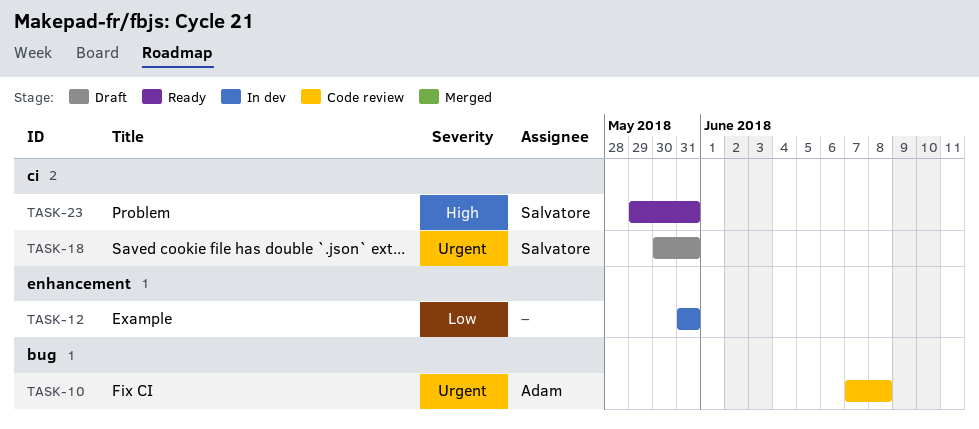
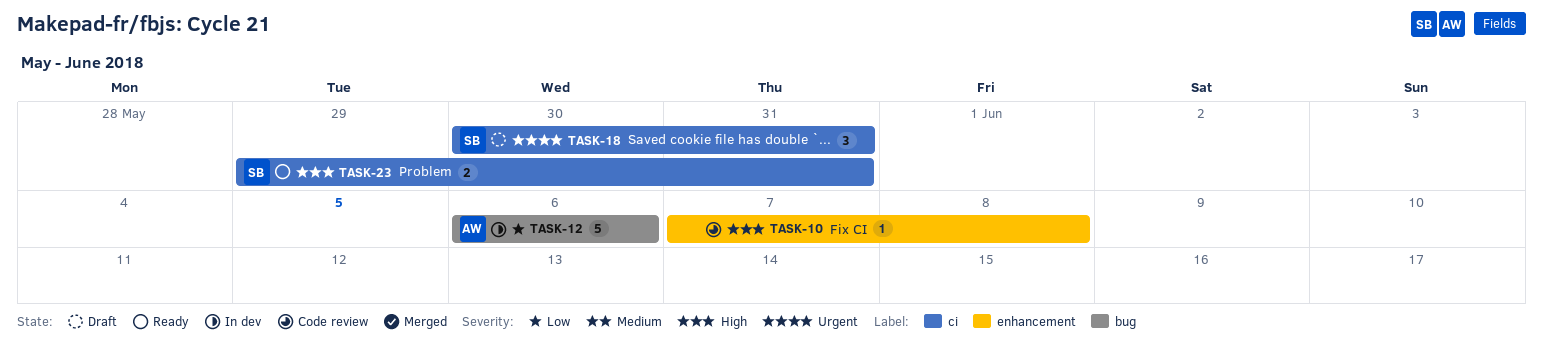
TASK-10, owner: Adam -> none
TASK-10, priority: Urgent -> High
TASK-10, label: bug -> enhancement
TASK-12, owner: none -> Adam
TASK-12, label: enhancement -> bug
TASK-12, start: May 31 -> Jun 6
TASK-12, due: May 31 -> Jun 6

